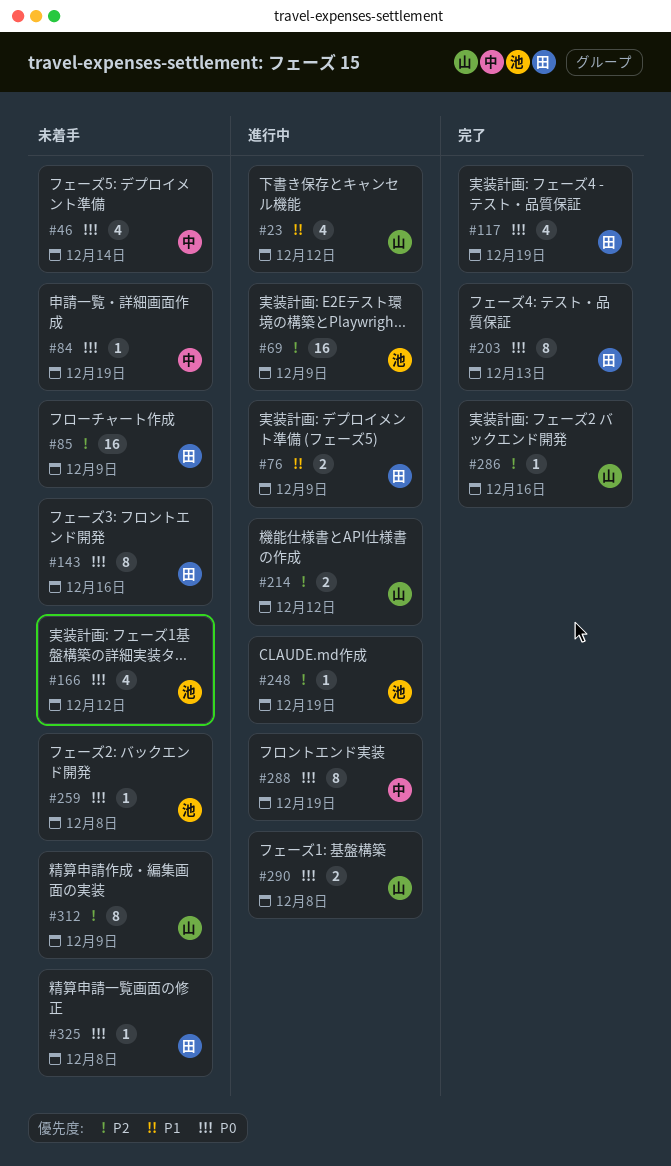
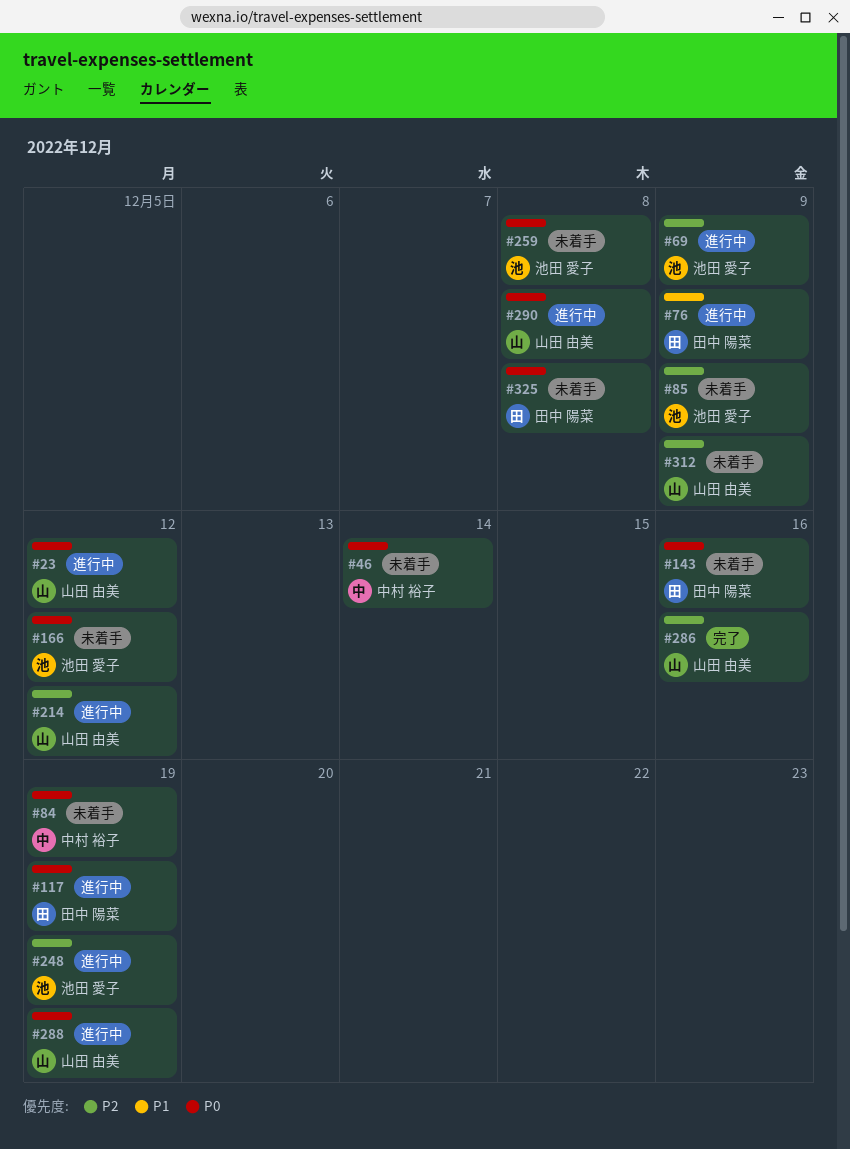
#23, priority: P1 -> P0
#85, owner: 田中 陽菜 -> 池田 愛子
#117, status: 完了 -> 進行中
#203: present -> none
#288, owner: 中村 裕子 -> 山田 由美

